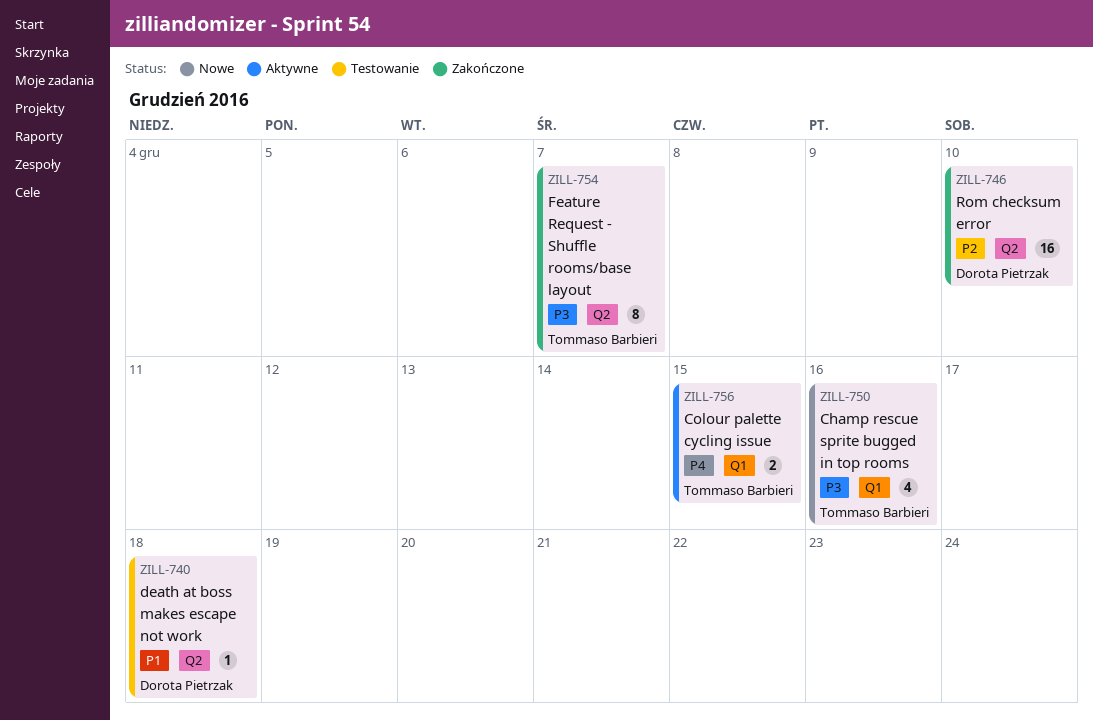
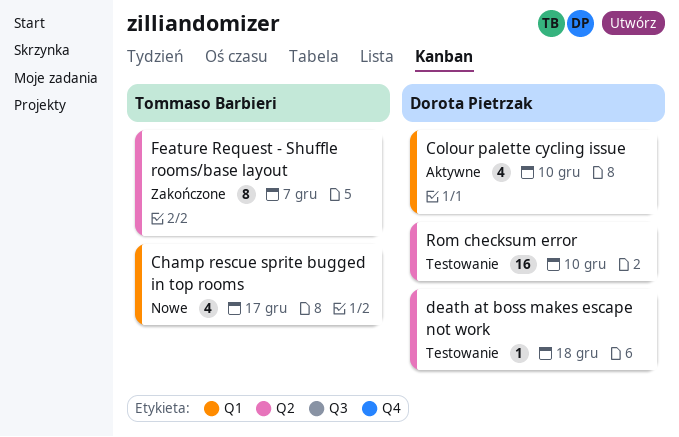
Champ rescue sprite bugged in top rooms, due: Dec 16 -> Dec 17
Colour palette cycling issue, owner: Tommaso Barbieri -> Dorota Pietrzak
Colour palette cycling issue, estimate: 2 -> 4
Colour palette cycling issue, due: Dec 15 -> Dec 10
Rom checksum error, status: Zakończone -> Testowanie

